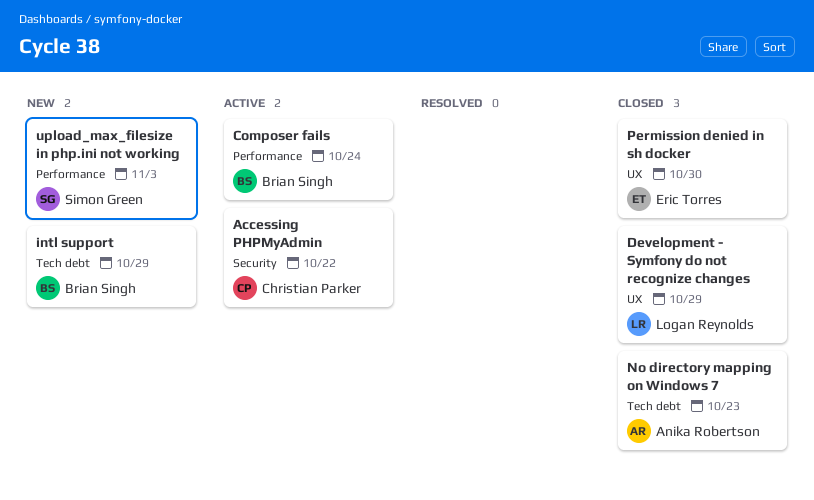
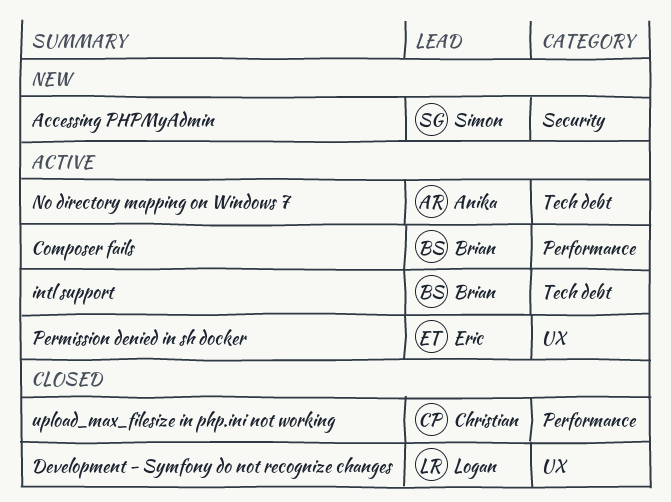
Accessing PHPMyAdmin, status: Active -> New
Accessing PHPMyAdmin, owner: Christian Parker -> Simon Green
intl support, status: New -> Active
No directory mapping on Windows 7, status: Closed -> Active
Permission denied in sh docker, status: Closed -> Active
upload_max_filesize in php.ini not working, status: New -> Closed
upload_max_filesize in php.ini not working, owner: Simon Green -> Christian Parker

